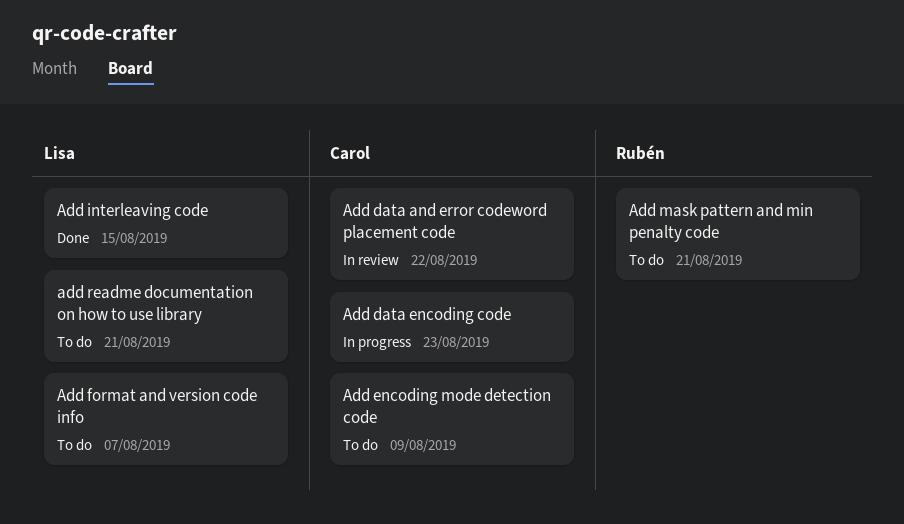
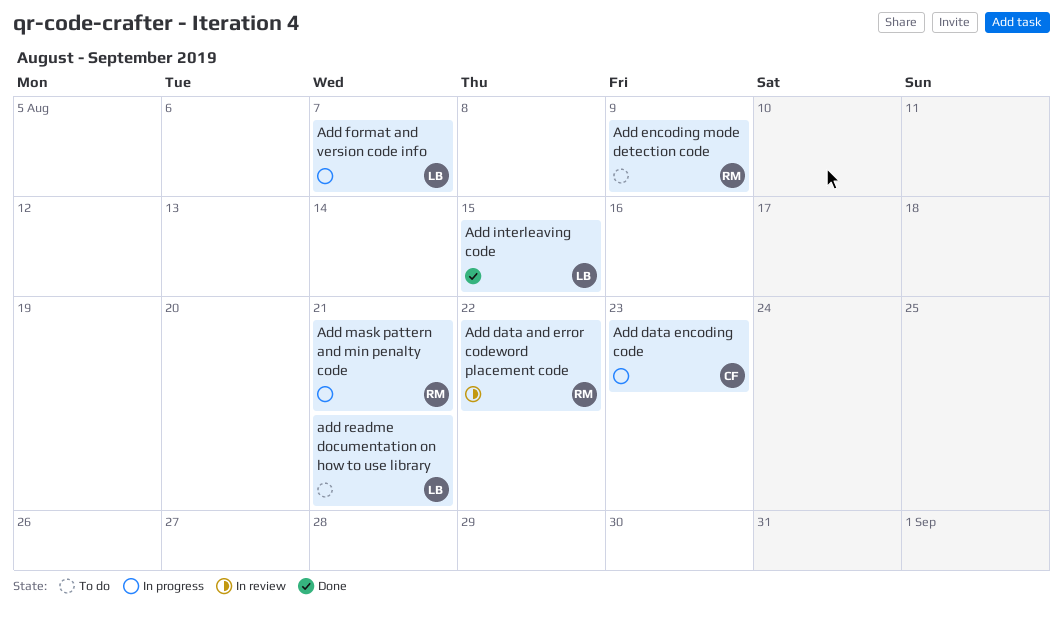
Add data and error codeword placement code, owner: Carol -> Rubén
Add encoding mode detection code, owner: Carol -> Rubén
Add format and version code info, status: To do -> In progress
Add mask pattern and min penalty code, status: To do -> In progress

